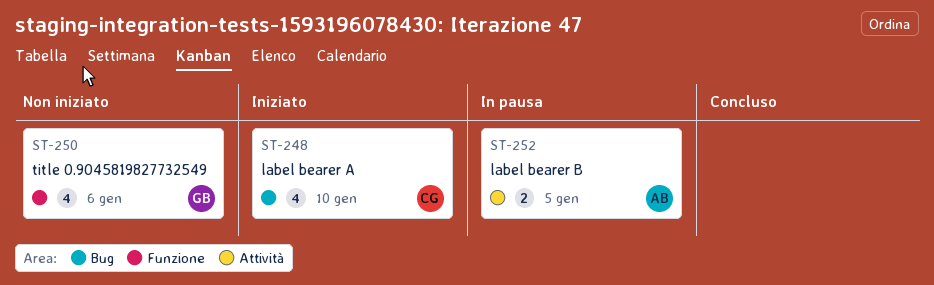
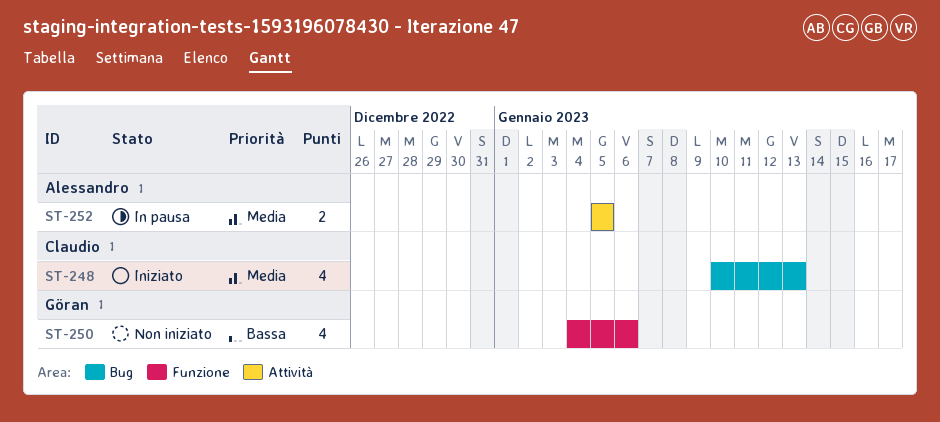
ST-248, due: Jan 10 -> Jan 13

